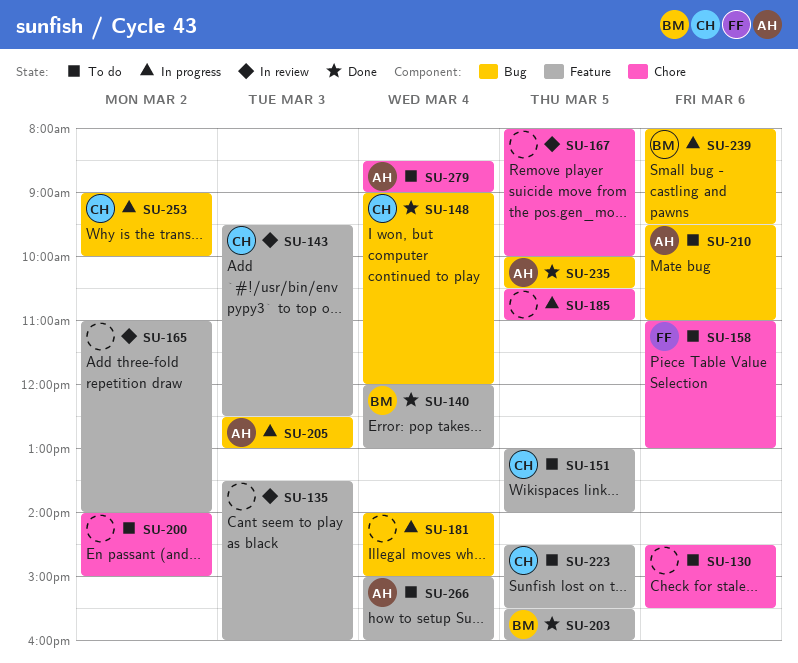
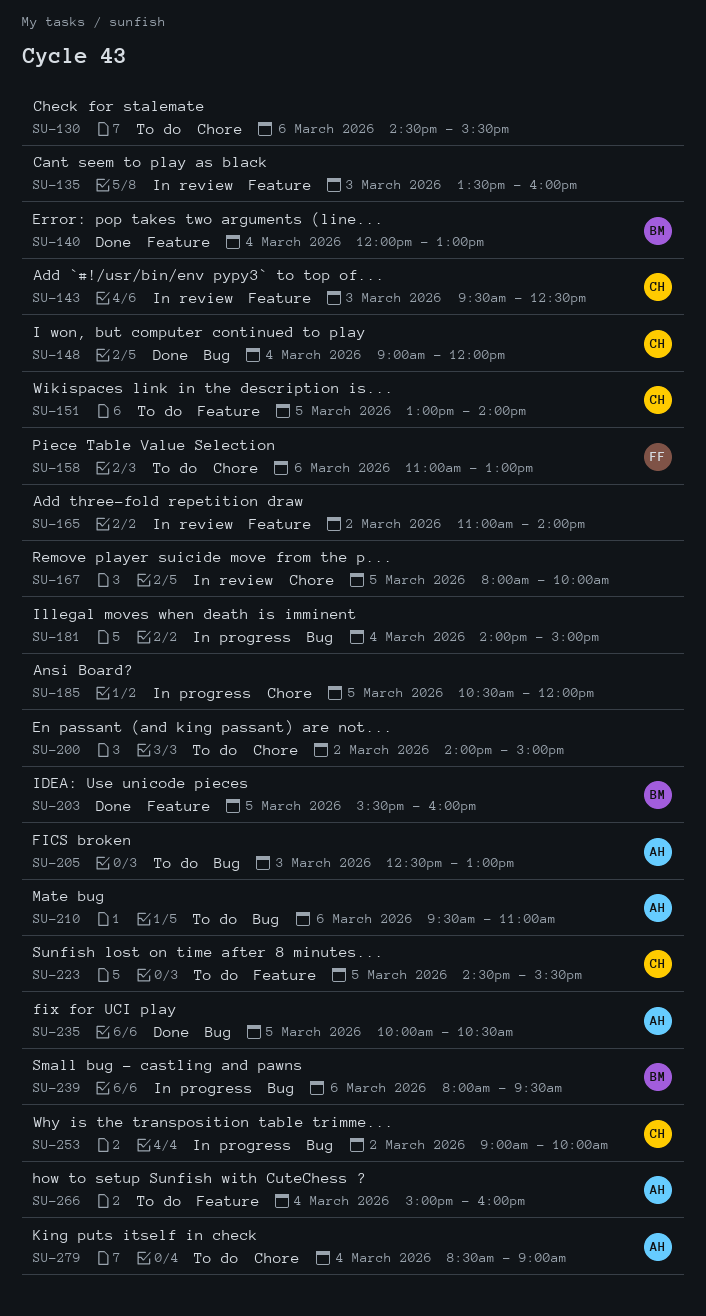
SU-185, ends: 11:00 -> 12:00
SU-205, status: In progress -> To do

